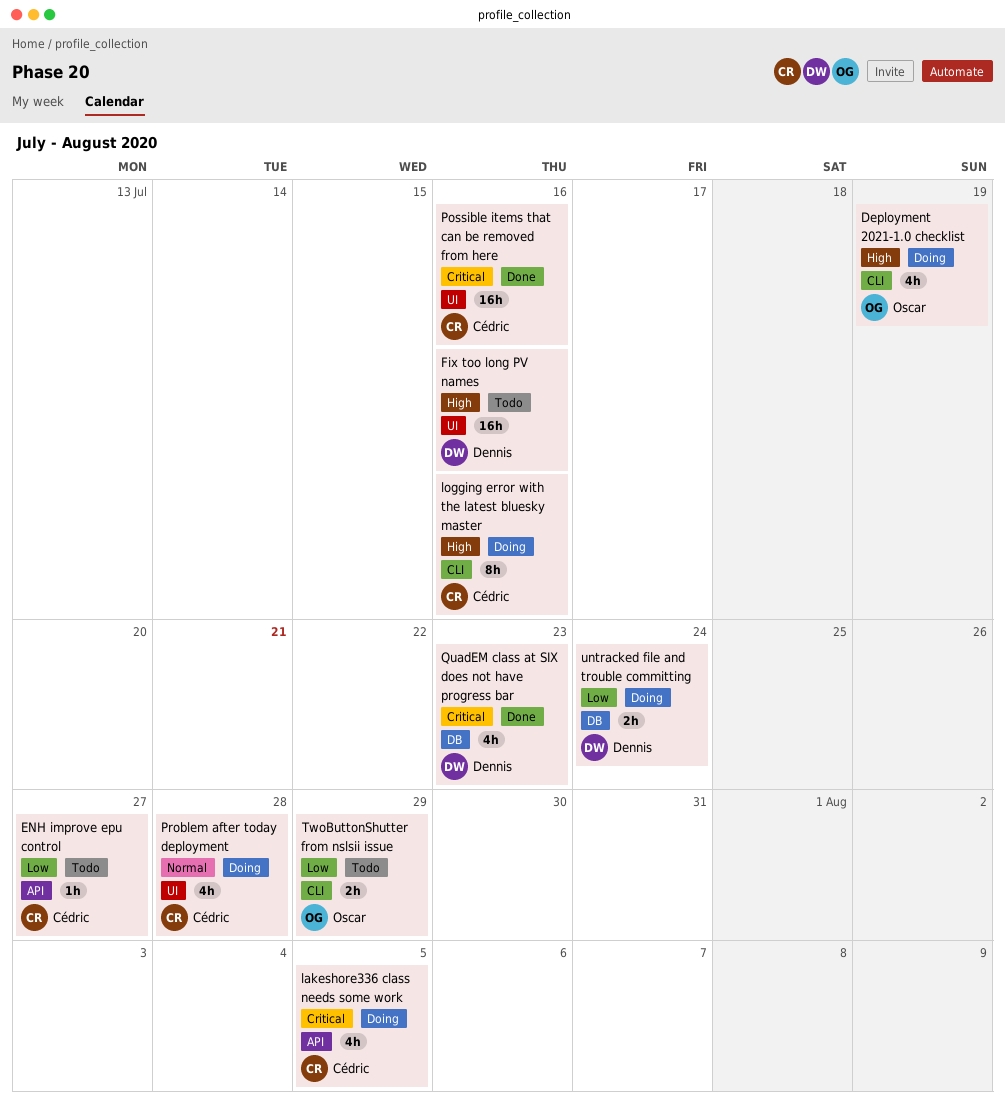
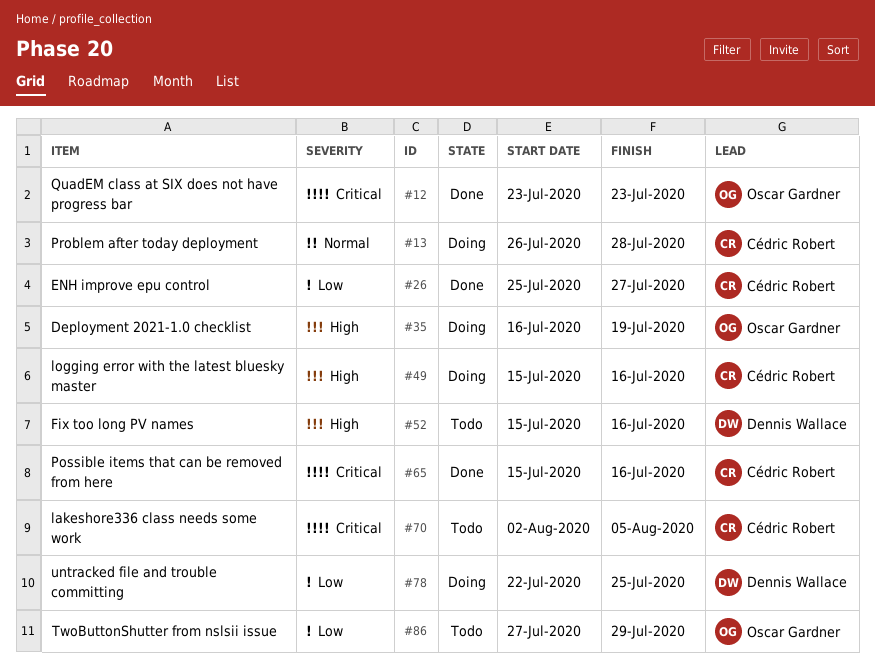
ENH improve epu control, status: Todo -> Done
lakeshore336 class needs some work, status: Doing -> Todo
QuadEM class at SIX does not have progress bar, owner: Dennis Wallace -> Oscar Gardner
untracked file and trouble committing, due: Jul 24 -> Jul 25

